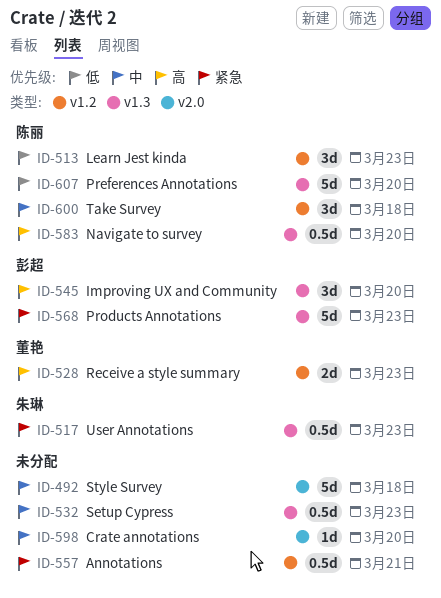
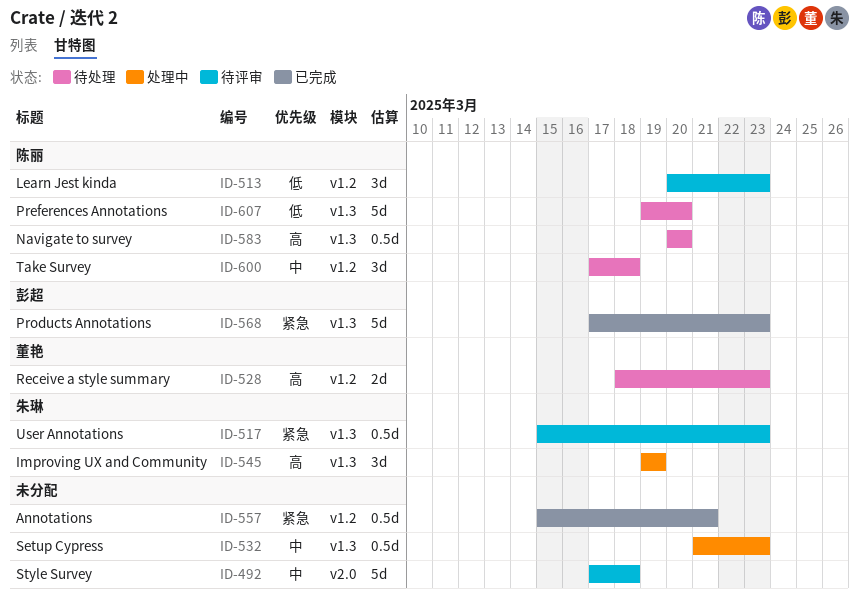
ID-545, owner: 彭超 -> 朱琳
ID-545, due: Mar 20 -> Mar 19
ID-598: present -> none

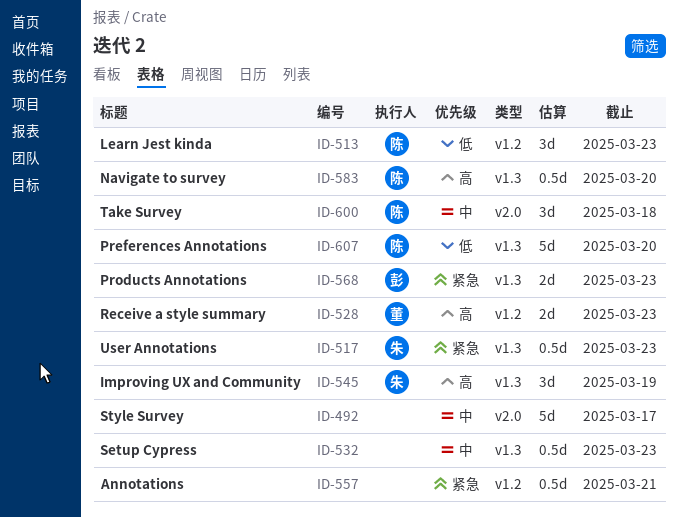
ID-492, due: Mar 18 -> Mar 17
ID-568, estimate: 5d -> 2d
ID-600, label: v1.2 -> v2.0

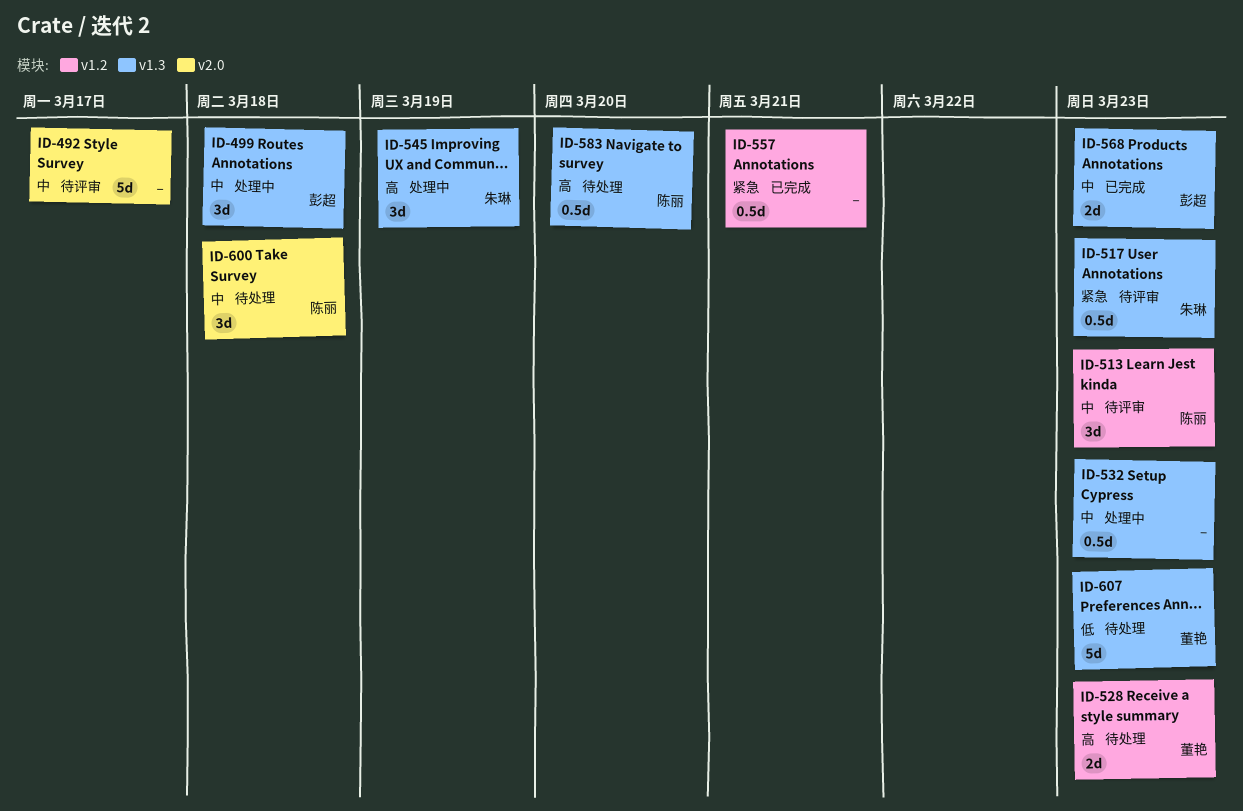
ID-499: none -> present
ID-513, priority: 低 -> 中
ID-568, priority: 紧急 -> 中
ID-607, owner: 陈丽 -> 董艳
ID-607, due: Mar 20 -> Mar 23

